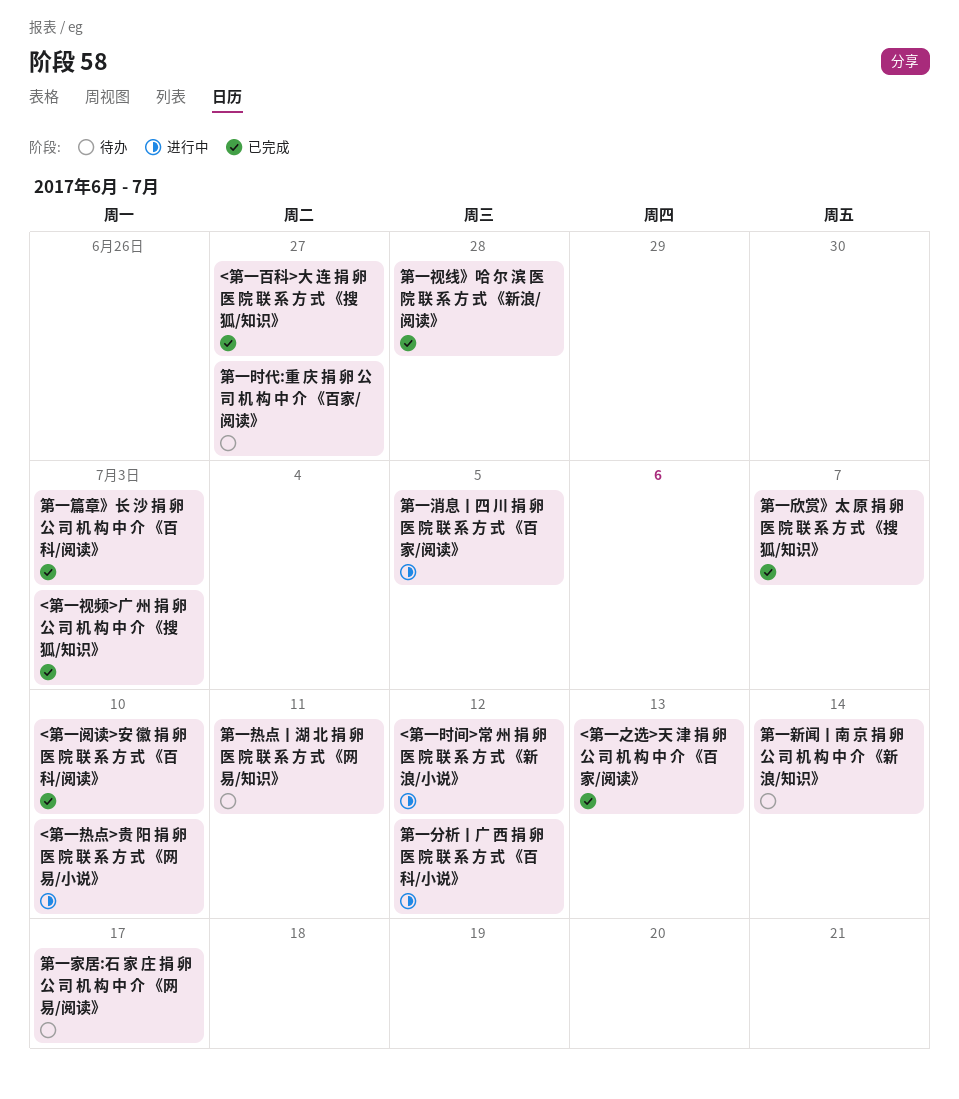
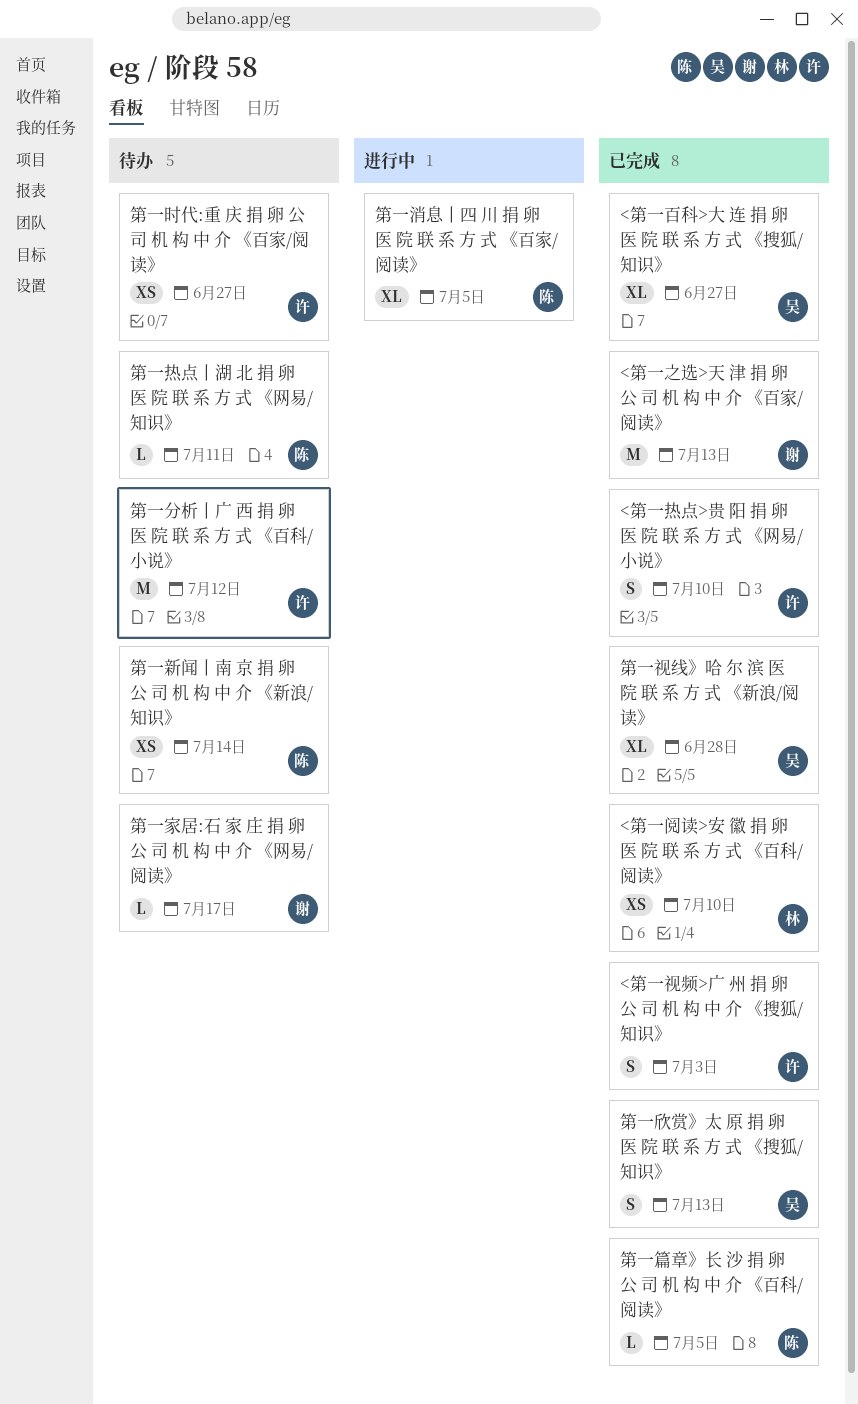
<第一时间>常 州 捐 卵 医 院 联 系 方 式 《新浪/小说》: present -> none
<第一热点>贵 阳 捐 卵 医 院 联 系 方 式 《网易/小说》, status: 进行中 -> 已完成
第一分析丨广 西 捐 卵 医 院 联 系 方 式 《百科/小说》, status: 进行中 -> 待办
第一欣赏》太 原 捐 卵 医 院 联 系 方 式 《搜狐/知识》, due: Jul 7 -> Jul 13
第一篇章》长 沙 捐 卵 公 司 机 构 中 介 《百科/阅读》, due: Jul 3 -> Jul 5

